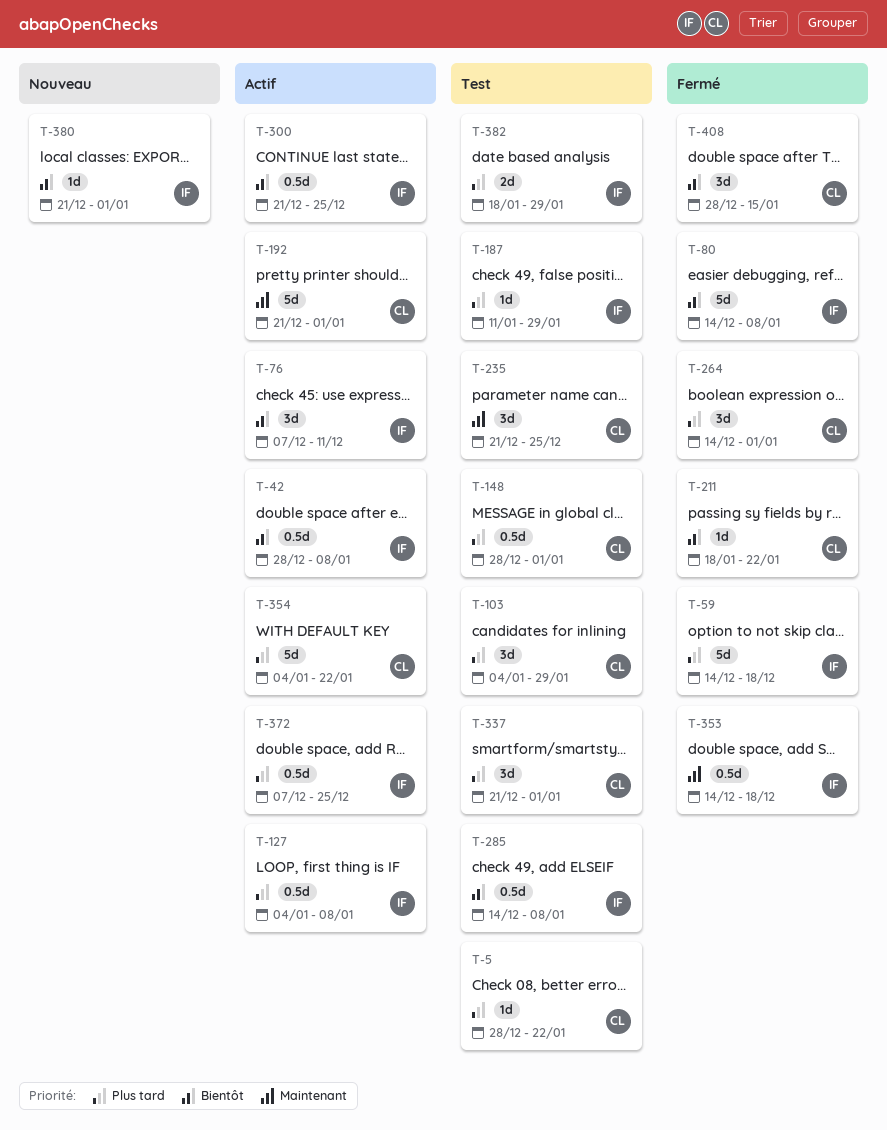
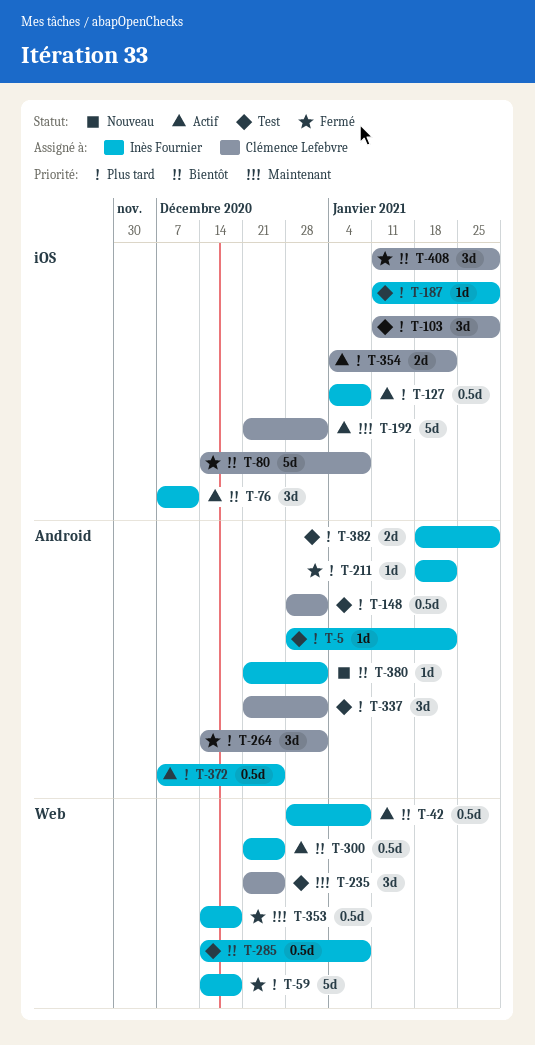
T-5, owner: Clémence Lefebvre -> Inès Fournier
T-80, owner: Inès Fournier -> Clémence Lefebvre
T-103, start: Jan 4 -> Jan 11
T-211, owner: Clémence Lefebvre -> Inès Fournier
T-211, priority: Bientôt -> Plus tard
T-354, estimate: 5d -> 2d
T-408, start: Dec 28 -> Jan 11
T-408, due: Jan 15 -> Jan 29

